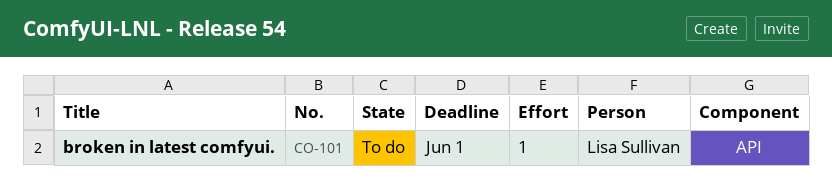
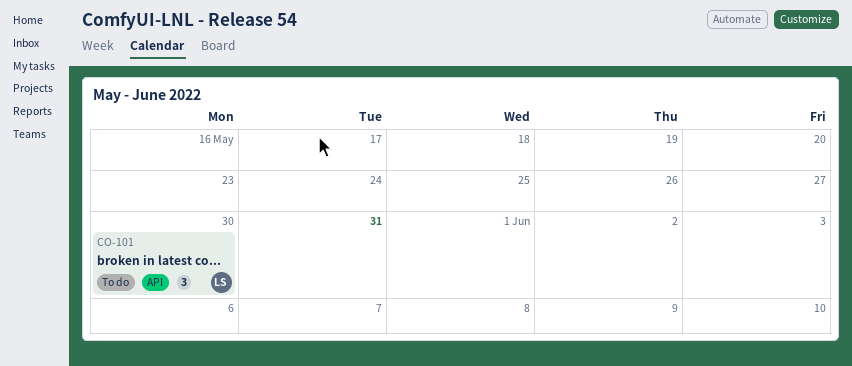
CO-101, estimate: 1 -> 3
CO-101, due: Jun 1 -> May 30

